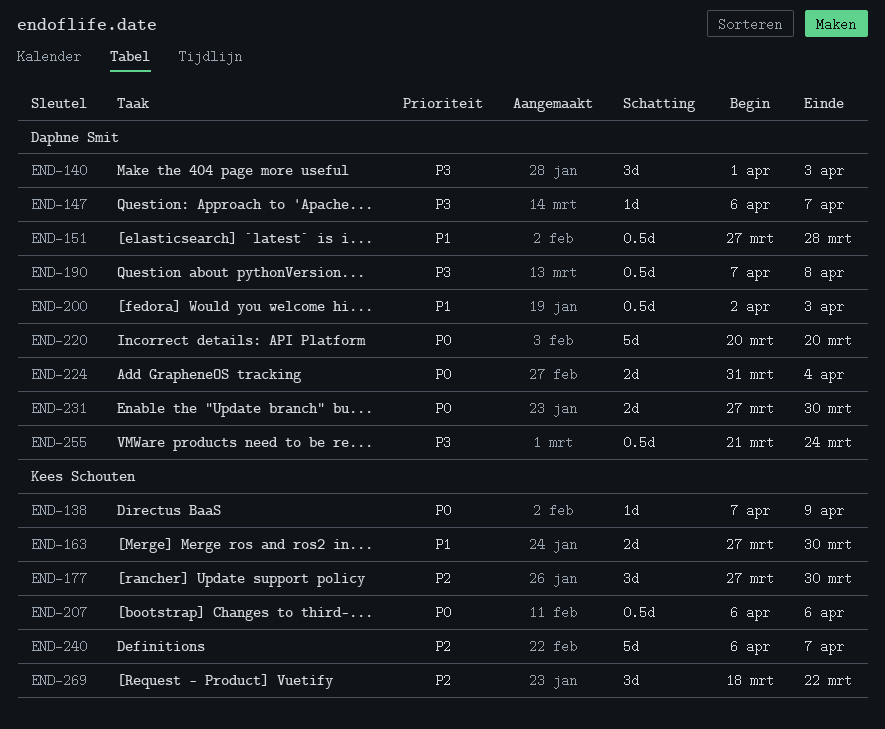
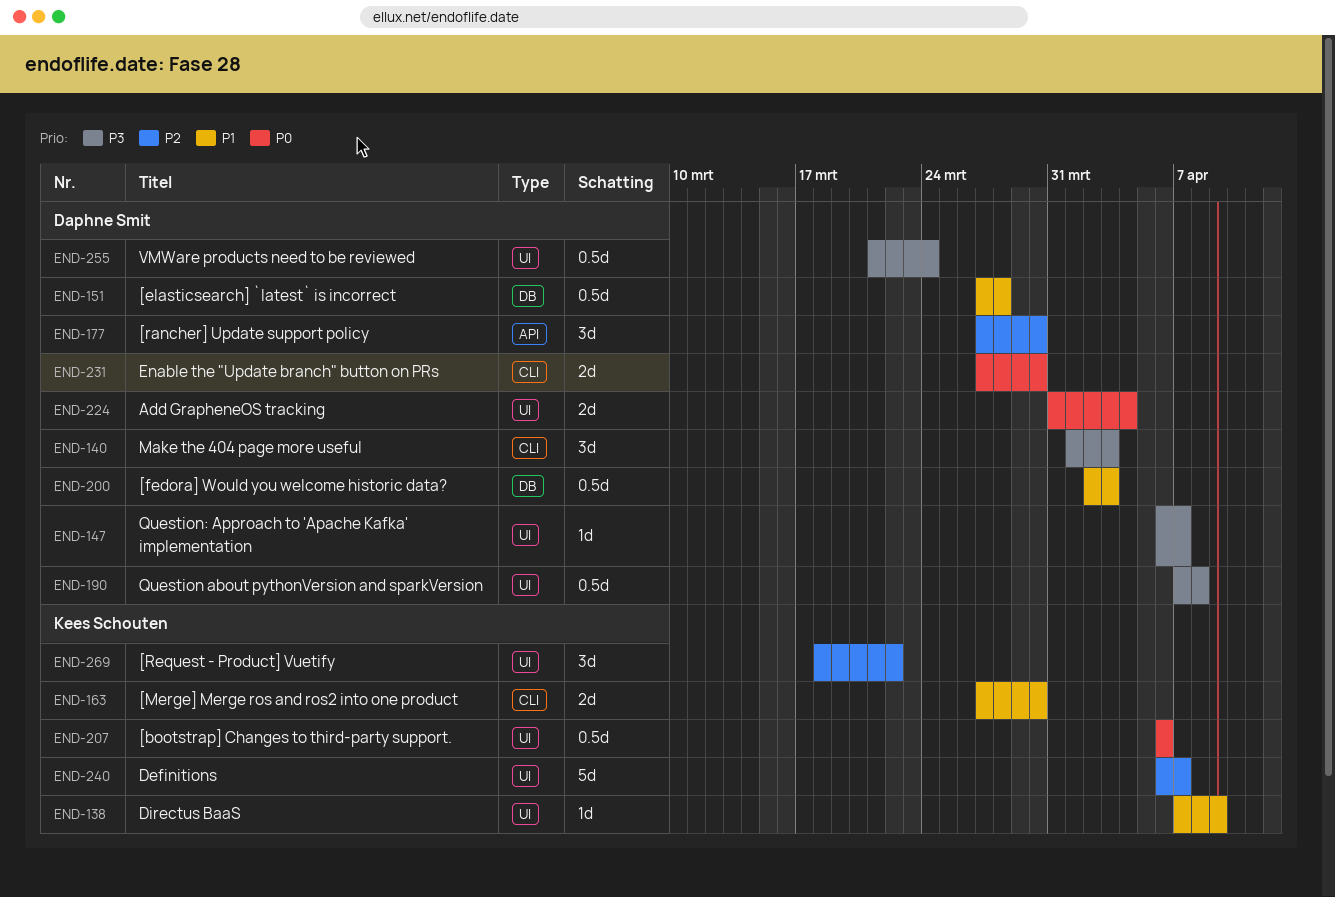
END-138, priority: P0 -> P1
END-177, owner: Kees Schouten -> Daphne Smit
END-220: present -> none

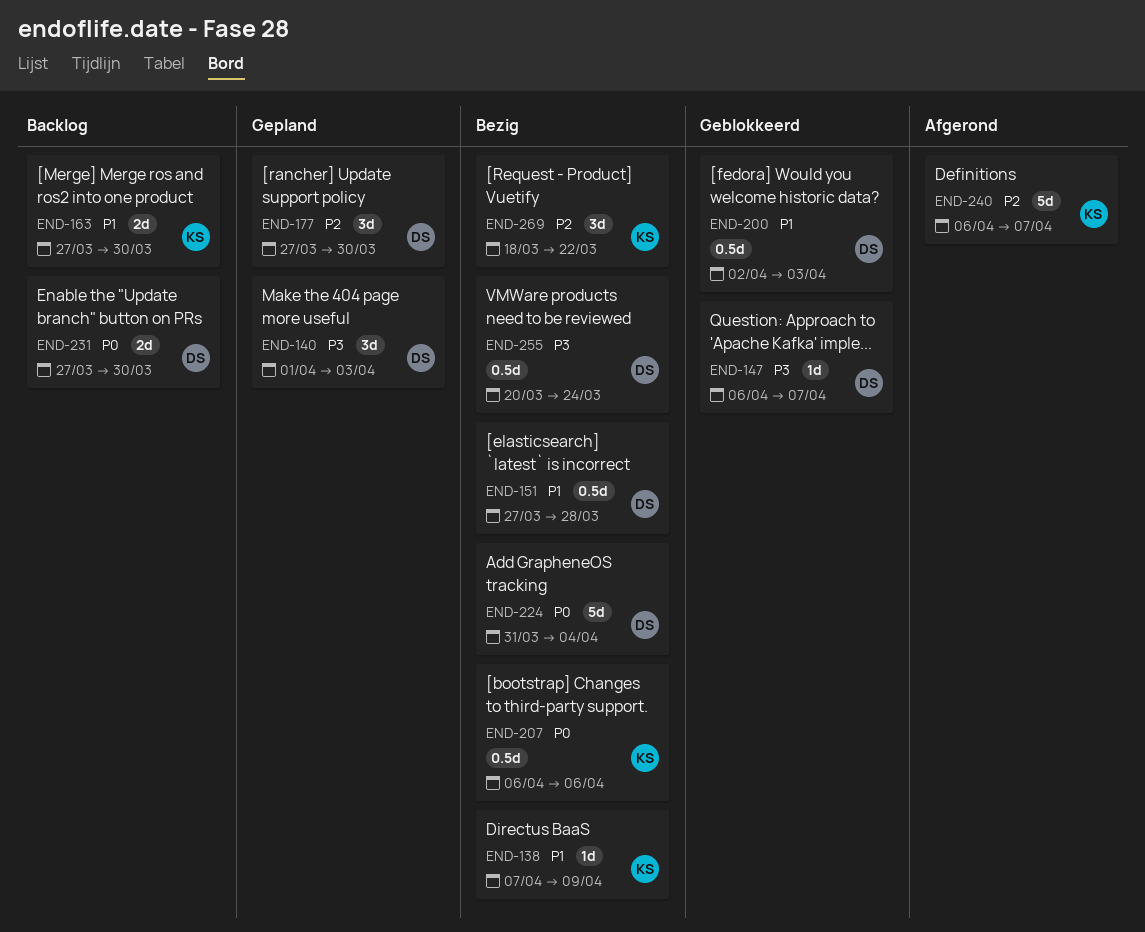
END-190: present -> none
END-224, estimate: 2d -> 5d
END-255, start: Mar 21 -> Mar 20

